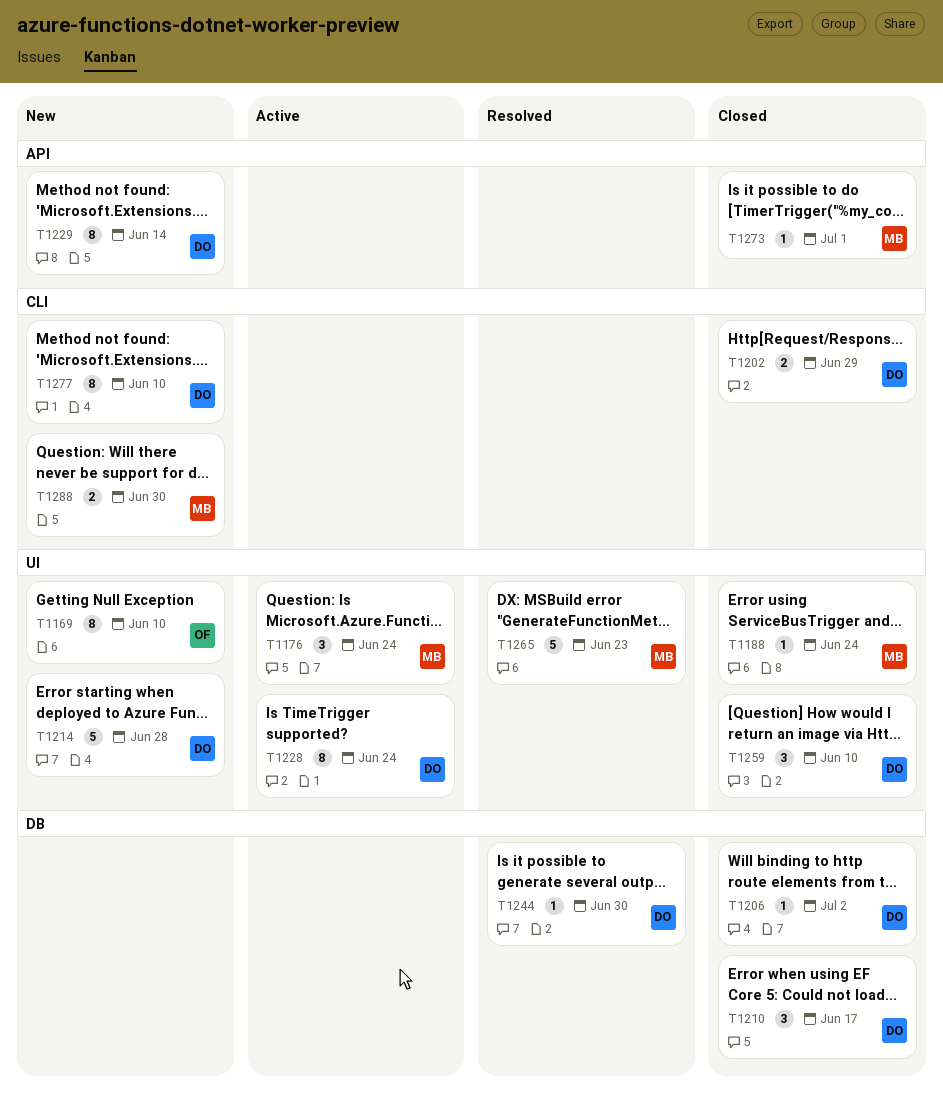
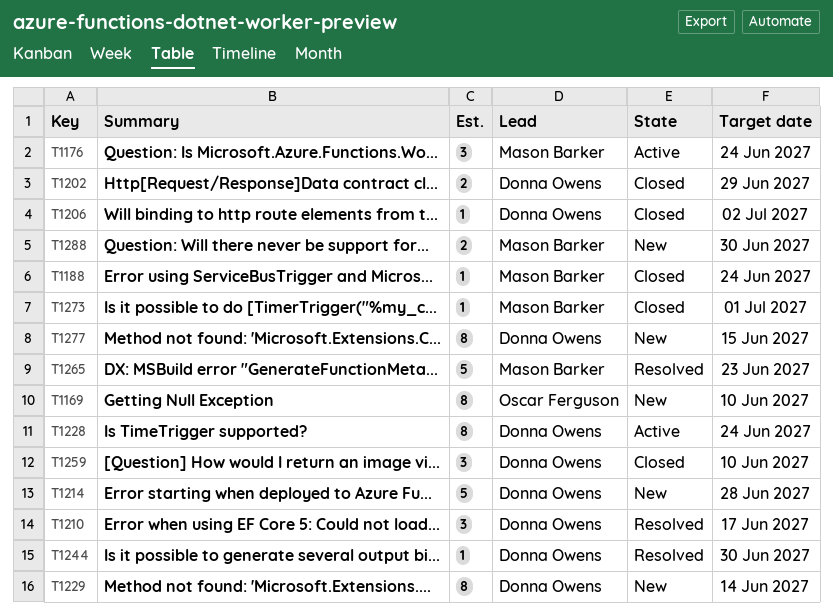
T1210, status: Closed -> Resolved
T1277, due: Jun 10 -> Jun 15

